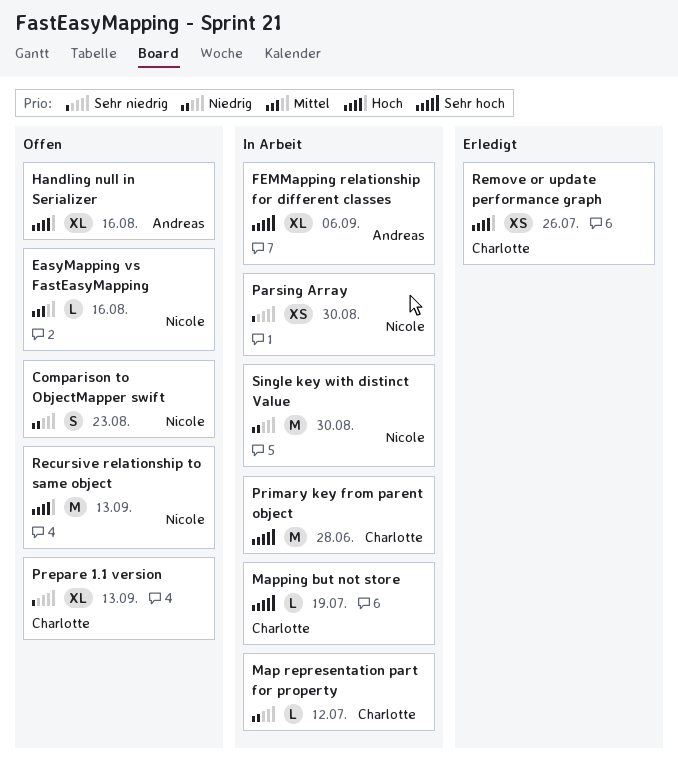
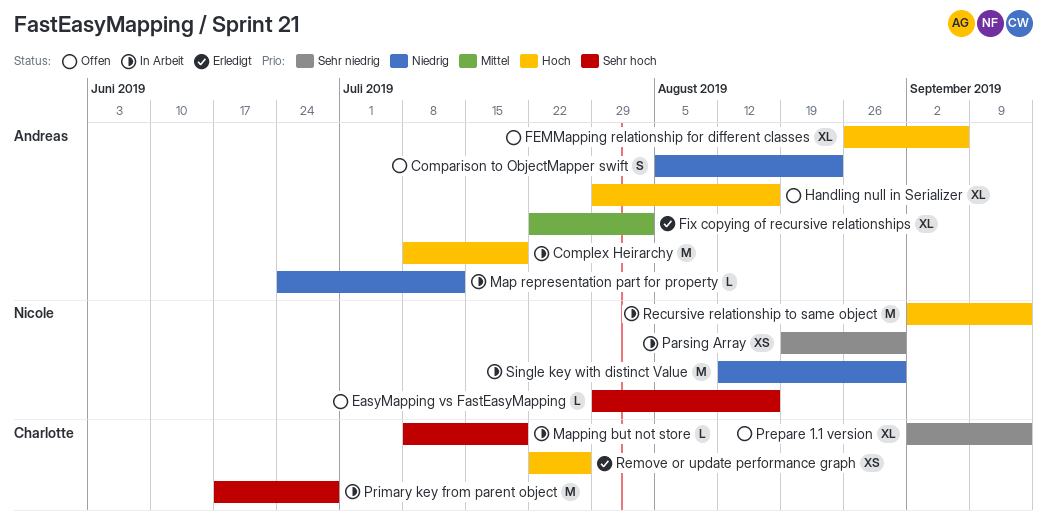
Comparison to ObjectMapper swift, owner: Nicole -> Andreas
Complex Heirarchy: none -> present
EasyMapping vs FastEasyMapping, priority: Mittel -> Sehr hoch
FEMMapping relationship for different classes, status: In Arbeit -> Offen
FEMMapping relationship for different classes, priority: Sehr hoch -> Hoch
Fix copying of recursive relationships: none -> present
Map representation part for property, owner: Charlotte -> Andreas
Recursive relationship to same object, status: Offen -> In Arbeit

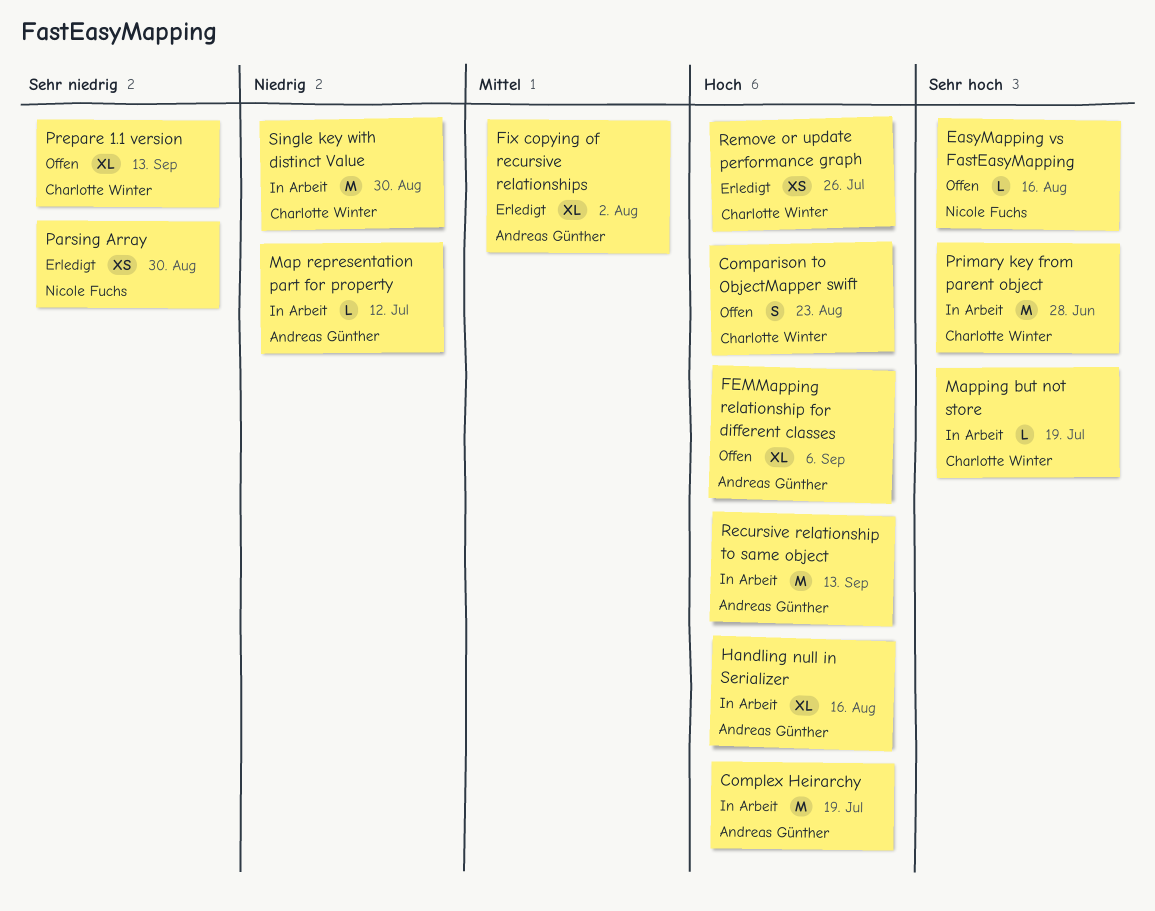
Comparison to ObjectMapper swift, owner: Andreas Günther -> Charlotte Winter
Comparison to ObjectMapper swift, priority: Niedrig -> Hoch
Handling null in Serializer, status: Offen -> In Arbeit
Parsing Array, status: In Arbeit -> Erledigt
Recursive relationship to same object, owner: Nicole Fuchs -> Andreas Günther
Single key with distinct Value, owner: Nicole Fuchs -> Charlotte Winter

